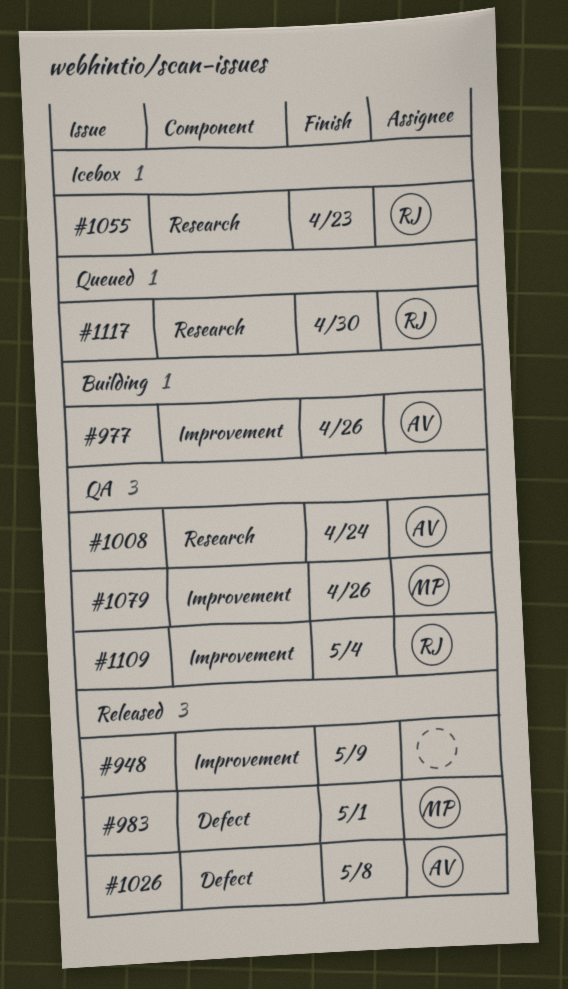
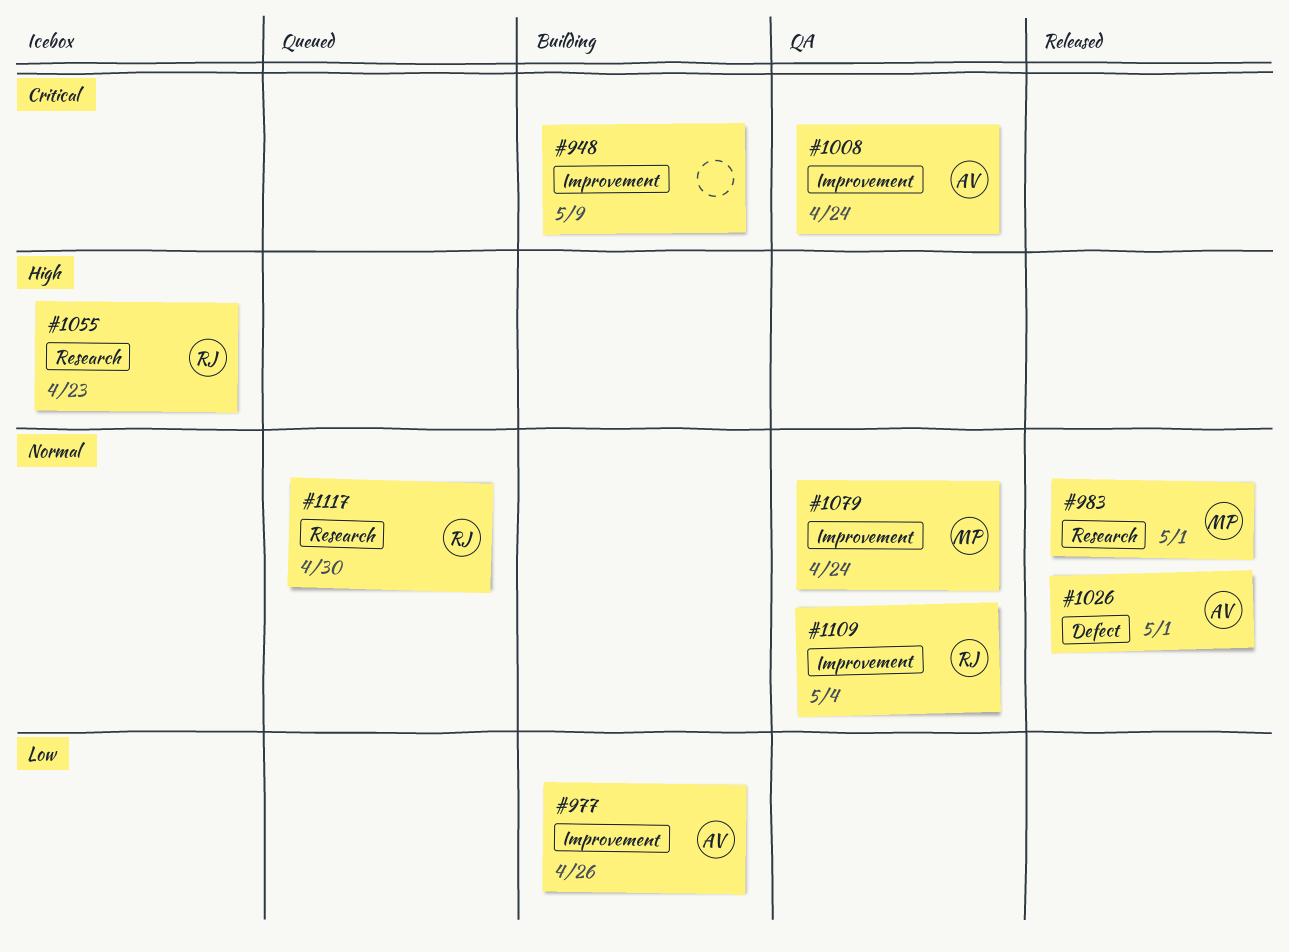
#948, status: Released -> Building
#983, label: Defect -> Research
#1008, label: Research -> Improvement
#1026, due: May 8 -> May 1
#1079, due: Apr 26 -> Apr 24

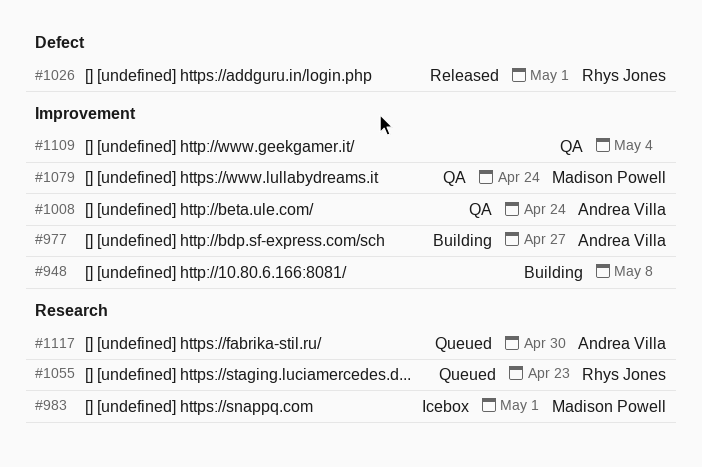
#948, due: May 9 -> May 8
#977, due: Apr 26 -> Apr 27
#983, status: Released -> Icebox
#1026, owner: Andrea Villa -> Rhys Jones
#1055, status: Icebox -> Queued
#1109, owner: Rhys Jones -> none
#1117, owner: Rhys Jones -> Andrea Villa

